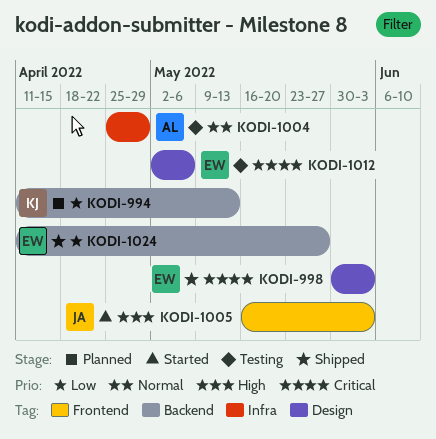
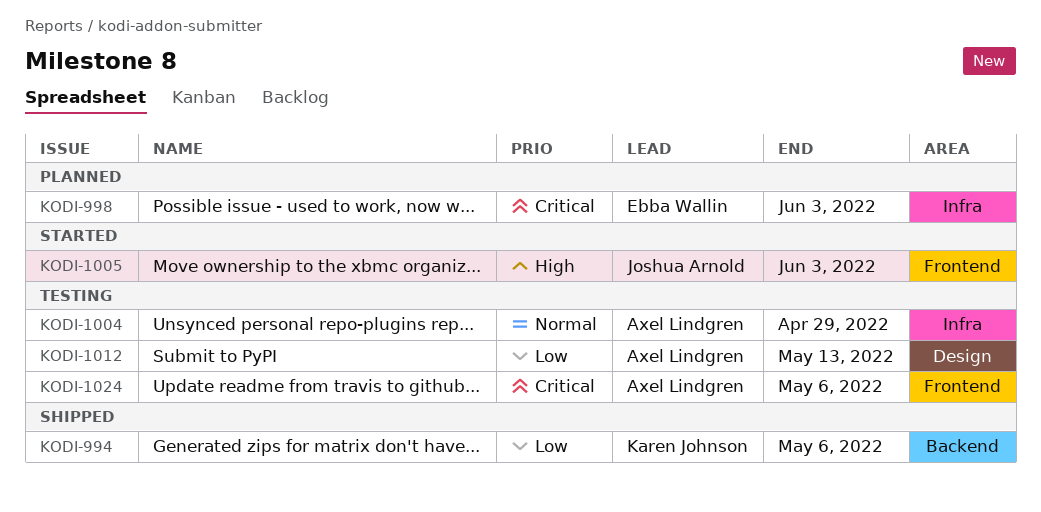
KODI-994, status: Planned -> Shipped
KODI-994, due: May 13 -> May 6
KODI-998, status: Shipped -> Planned
KODI-998, label: Design -> Infra
KODI-1012, owner: Ebba Wallin -> Axel Lindgren
KODI-1012, priority: Critical -> Low
KODI-1012, due: May 6 -> May 13
KODI-1024, status: Shipped -> Testing
KODI-1024, owner: Ebba Wallin -> Axel Lindgren
KODI-1024, priority: Low -> Critical
KODI-1024, label: Backend -> Frontend
KODI-1024, due: May 27 -> May 6

